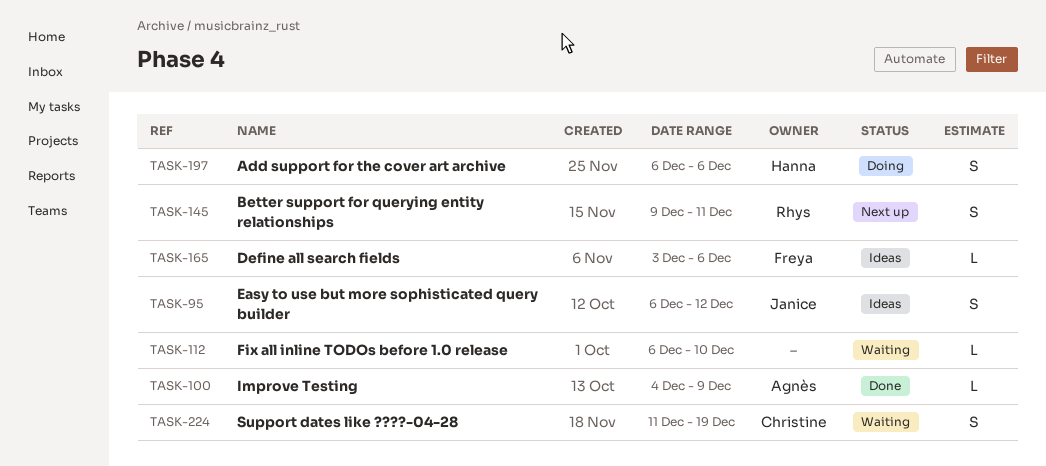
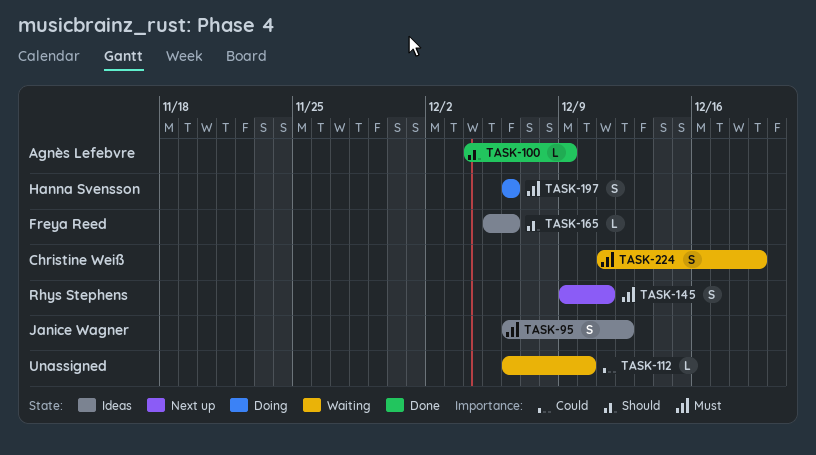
TASK-165, start: Dec 3 -> Dec 5

